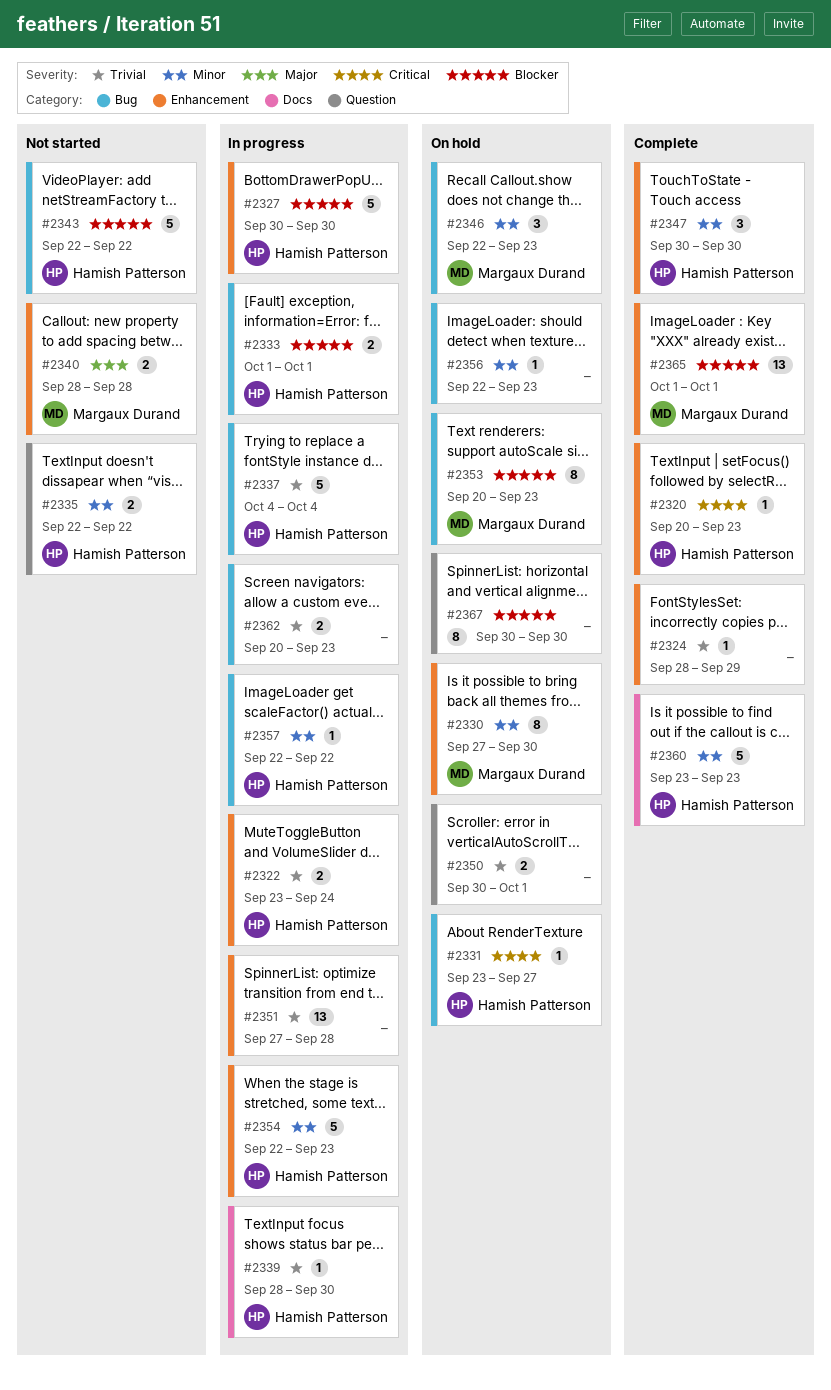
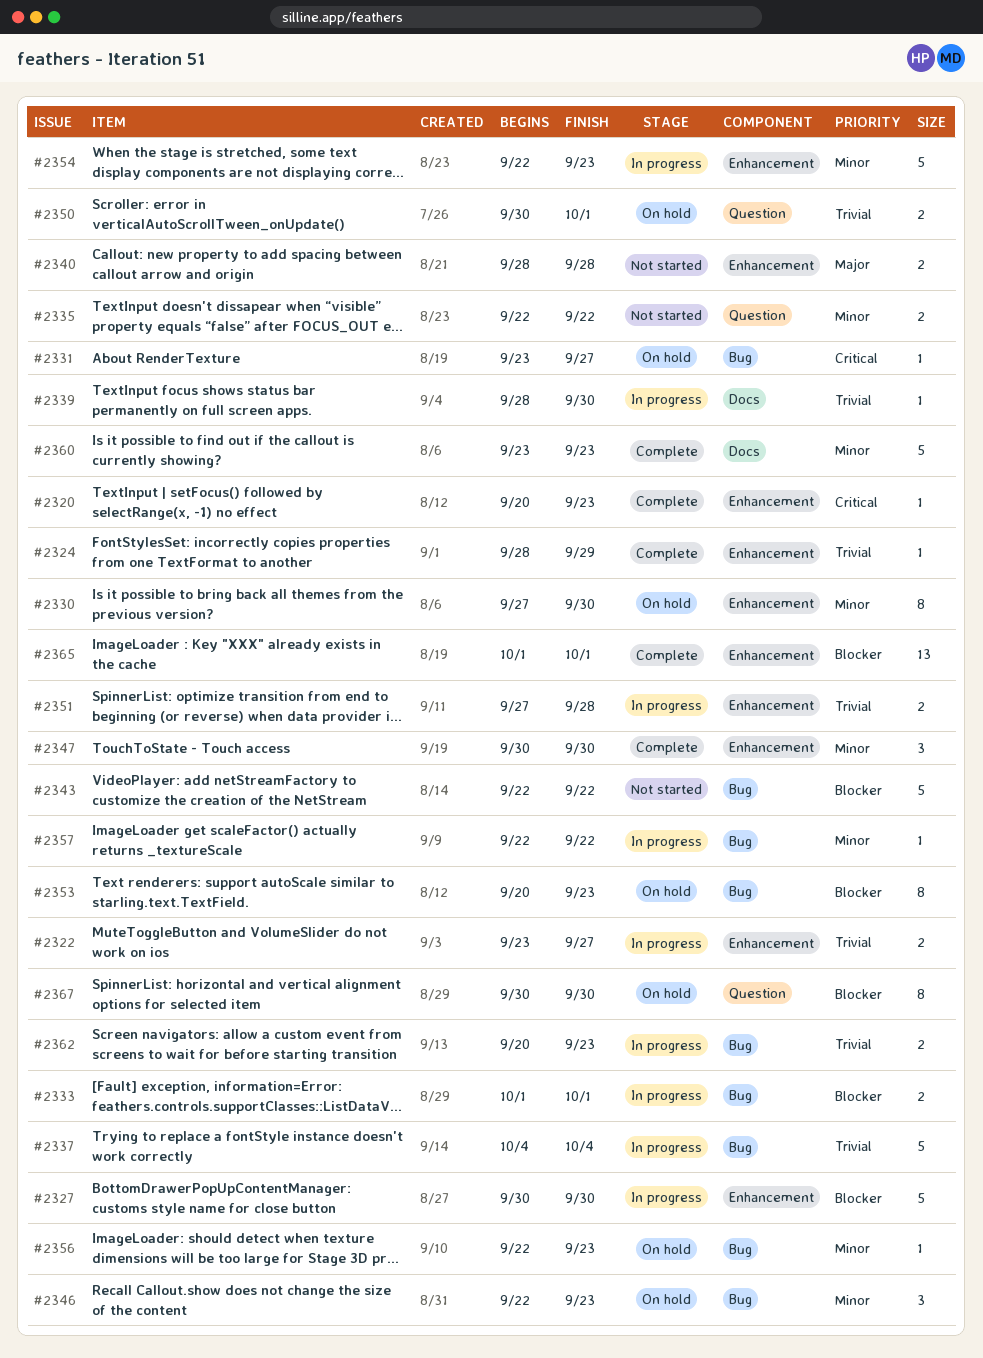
#2322, due: Sep 24 -> Sep 27
#2351, estimate: 13 -> 2

